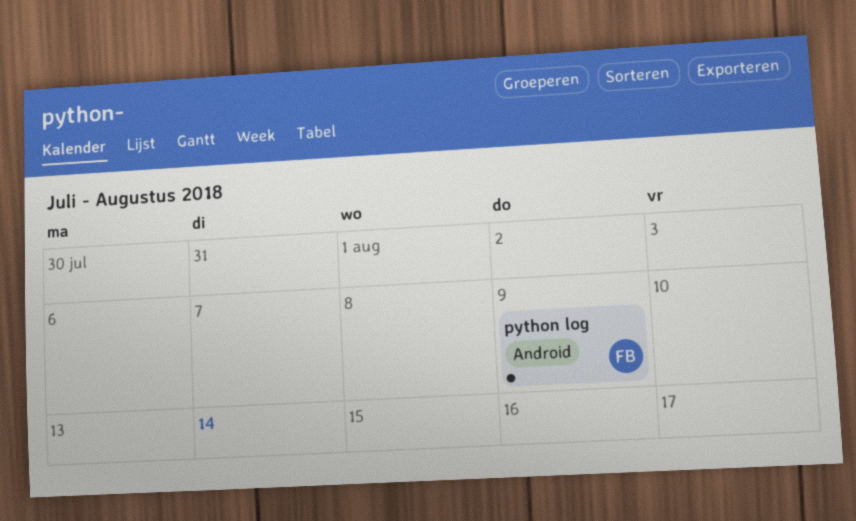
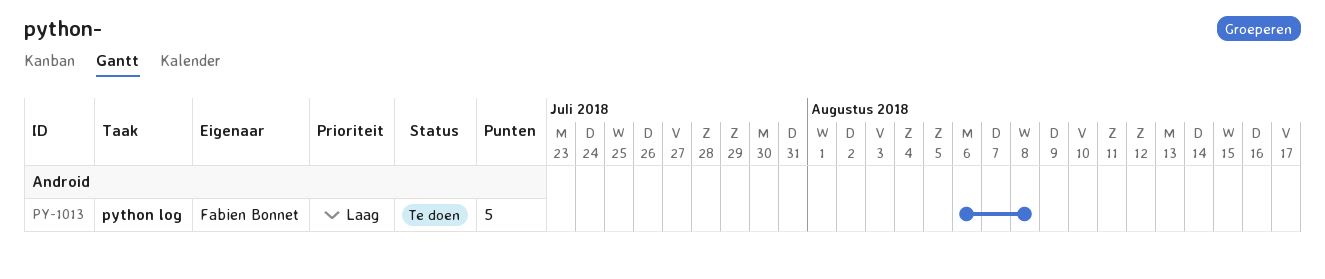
python log, estimate: 1 -> 5
python log, due: Aug 9 -> Aug 8

